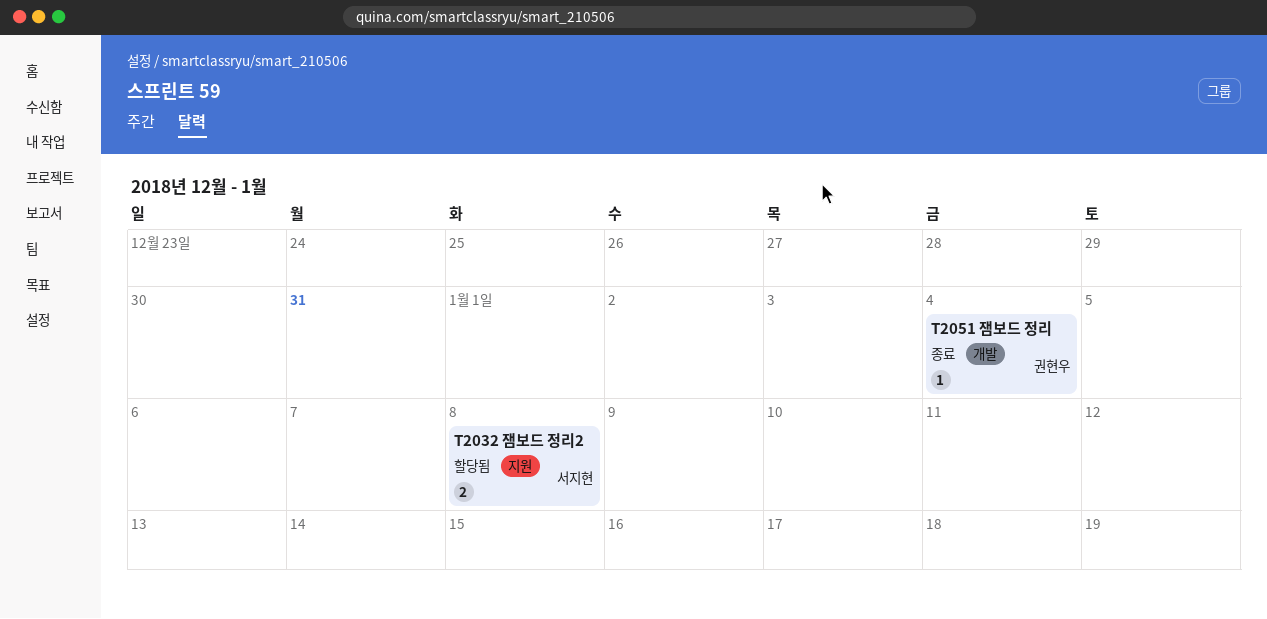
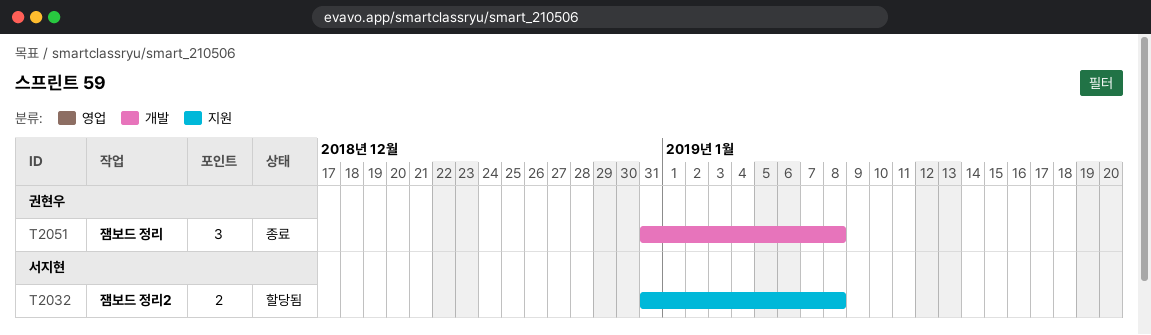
T2051, estimate: 1 -> 3
T2051, due: Jan 4 -> Jan 8

